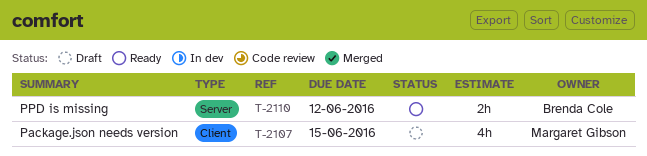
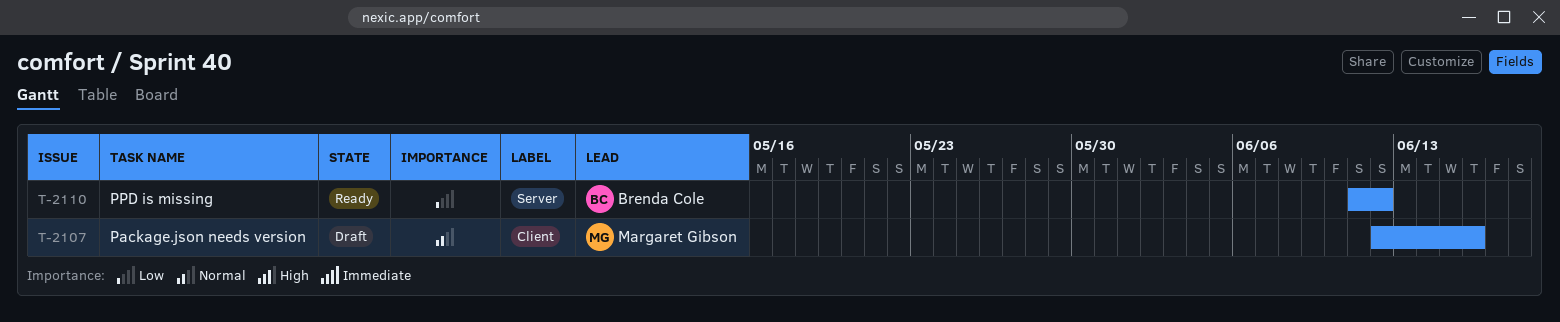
T-2107, due: Jun 15 -> Jun 16

